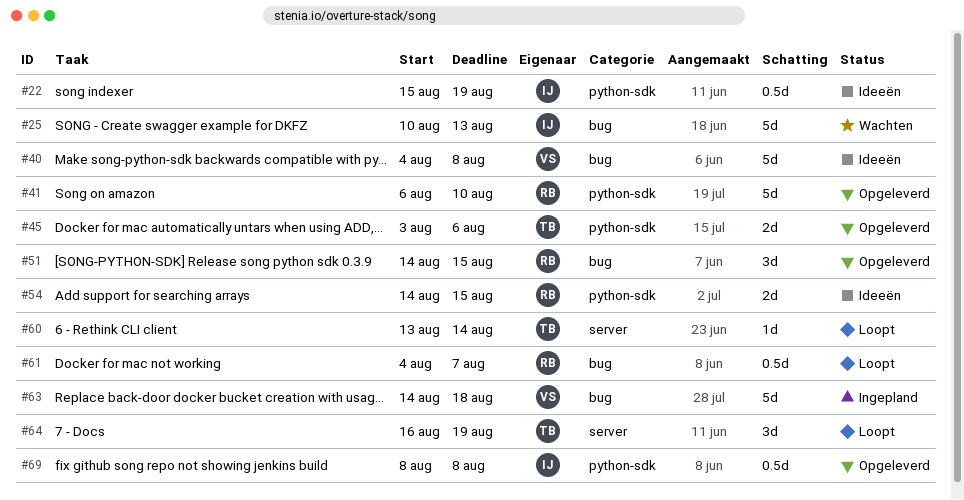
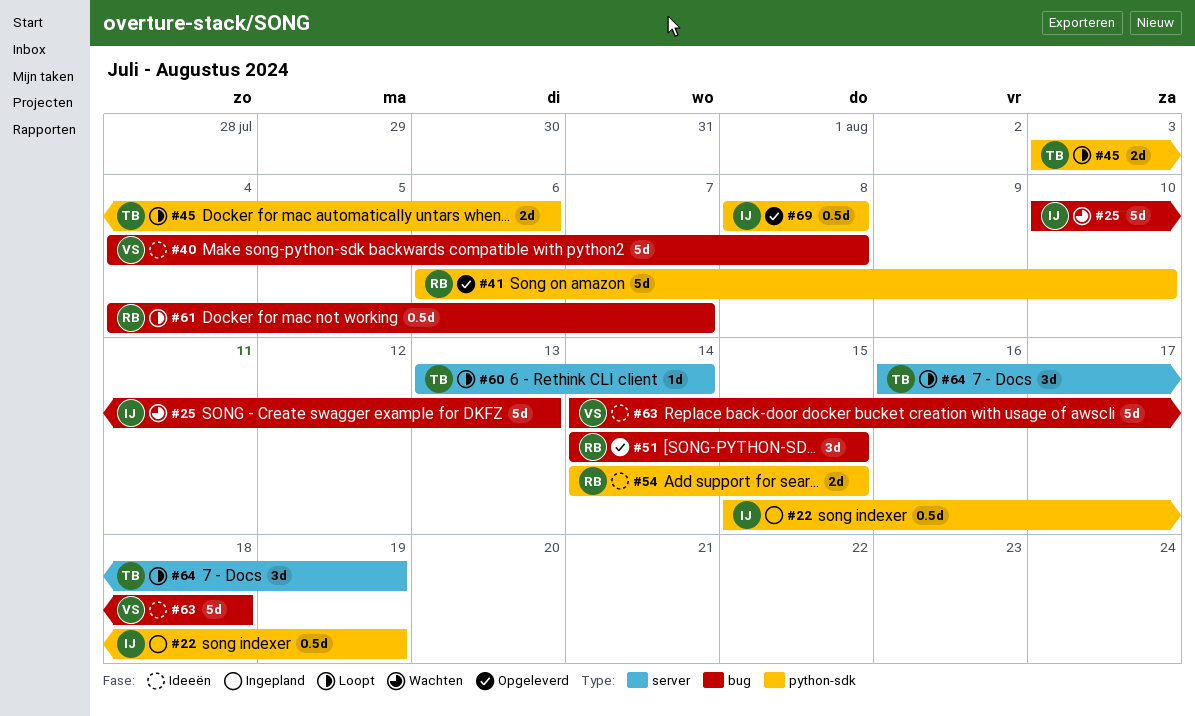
#22, status: Ideeën -> Ingepland
#45, status: Opgeleverd -> Loopt
#63, status: Ingepland -> Ideeën

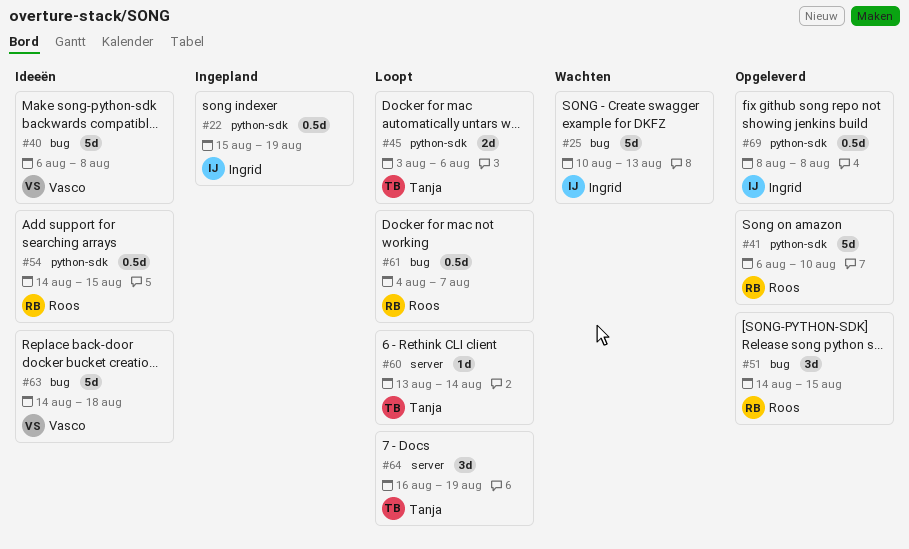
#40, start: Aug 4 -> Aug 6
#54, estimate: 2d -> 0.5d

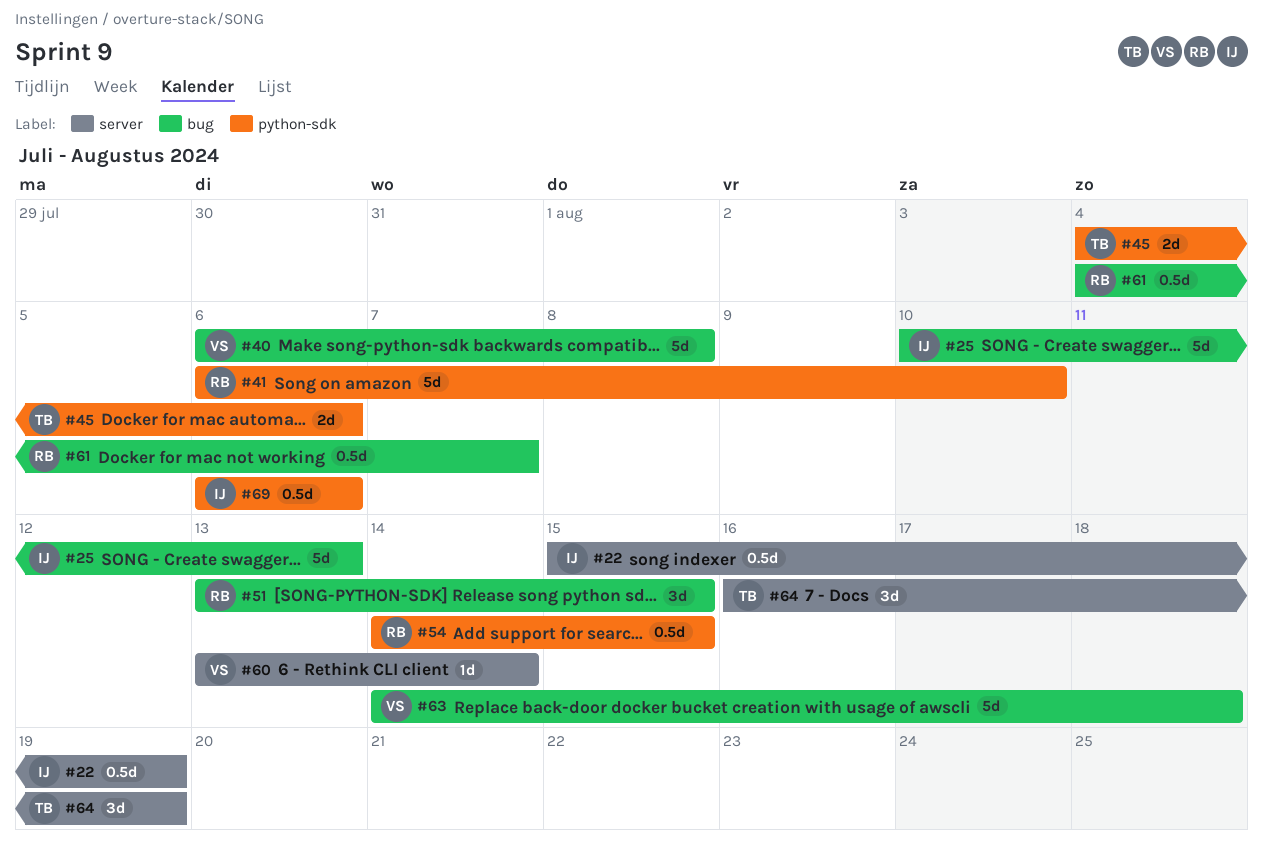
#22, label: python-sdk -> server
#45, start: Aug 3 -> Aug 4
#51, start: Aug 14 -> Aug 13
#60, owner: Tanja -> Vasco
#69, start: Aug 8 -> Aug 6
#69, due: Aug 8 -> Aug 6

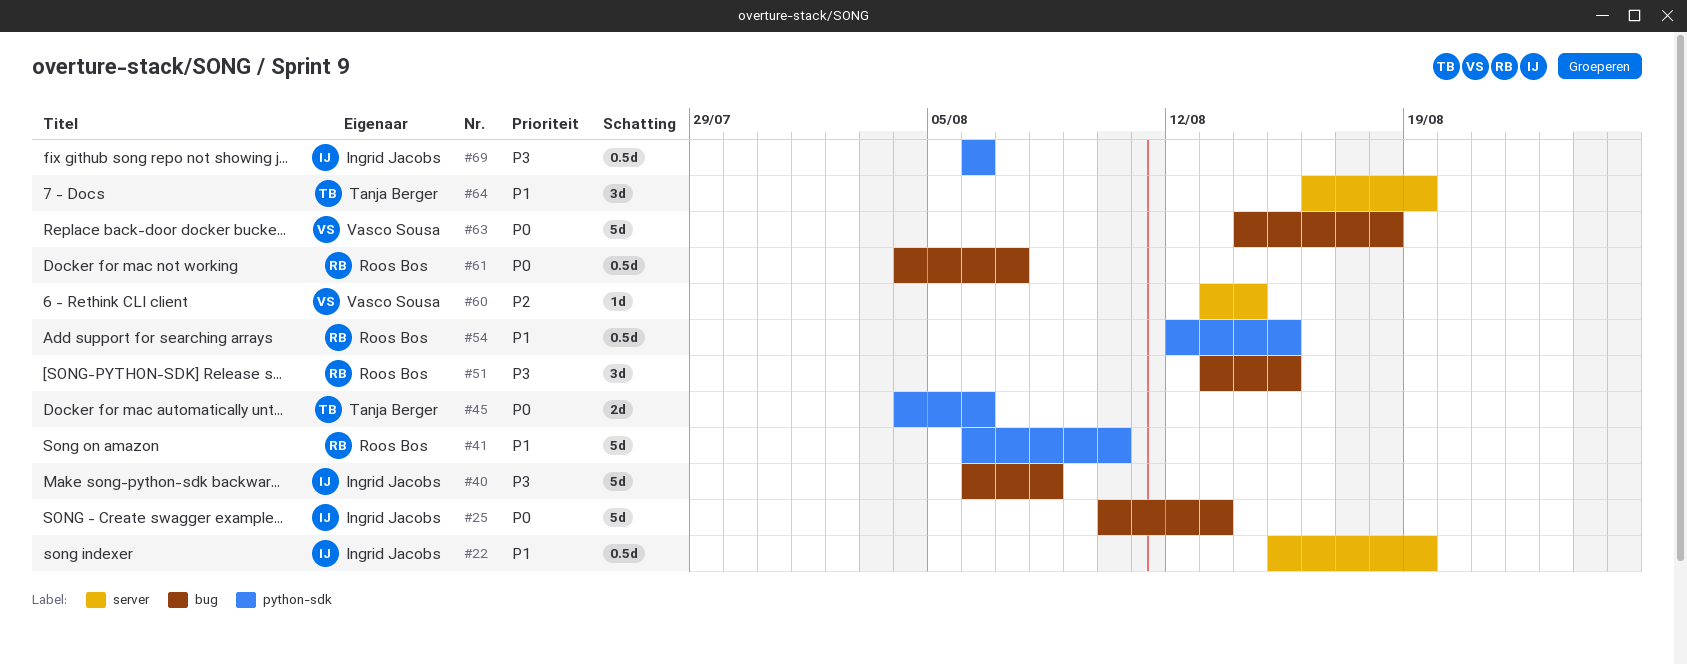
#40, owner: Vasco Sousa -> Ingrid Jacobs
#54, start: Aug 14 -> Aug 12

